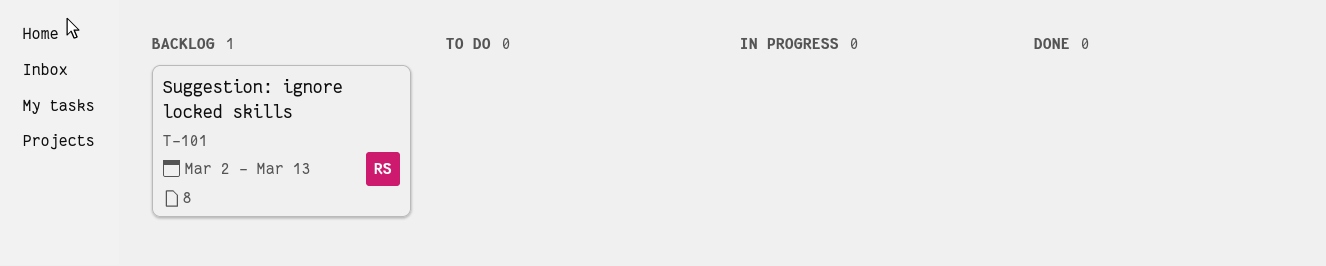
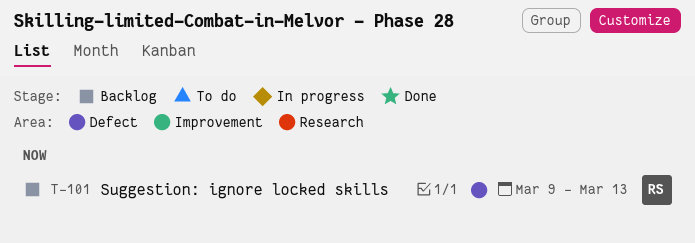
T-101, start: Mar 2 -> Mar 9

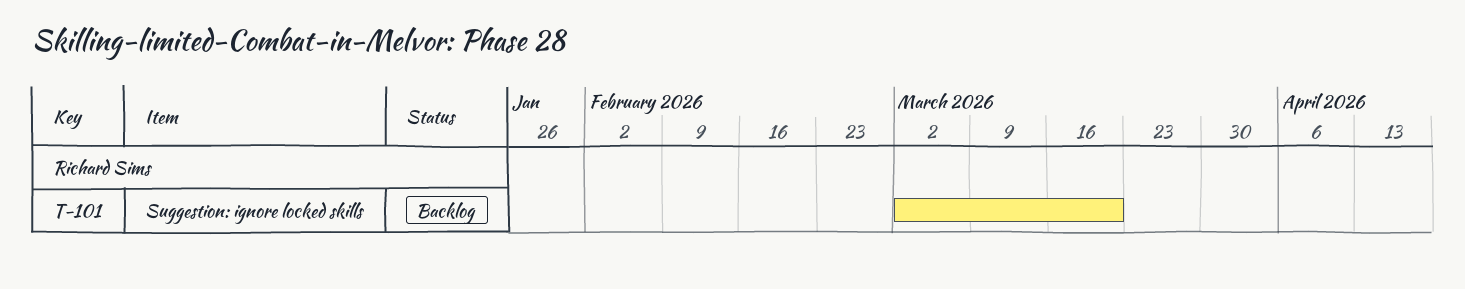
T-101, start: Mar 9 -> Mar 2
T-101, due: Mar 13 -> Mar 20

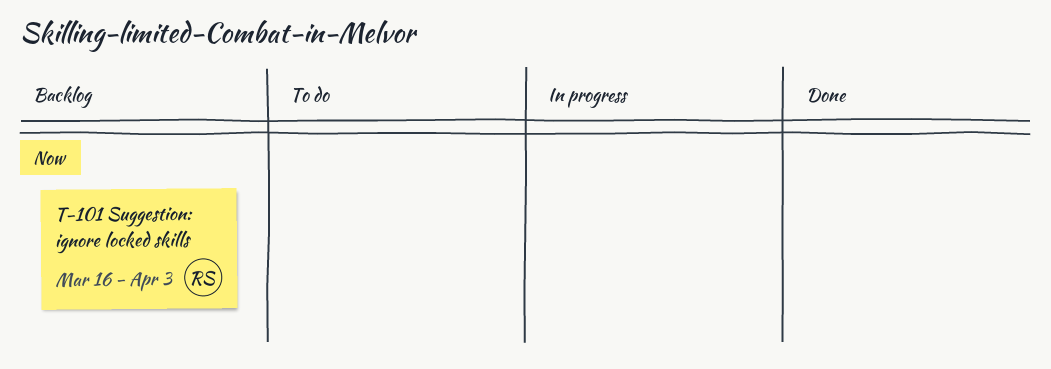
T-101, start: Mar 2 -> Mar 16
T-101, due: Mar 20 -> Apr 3

